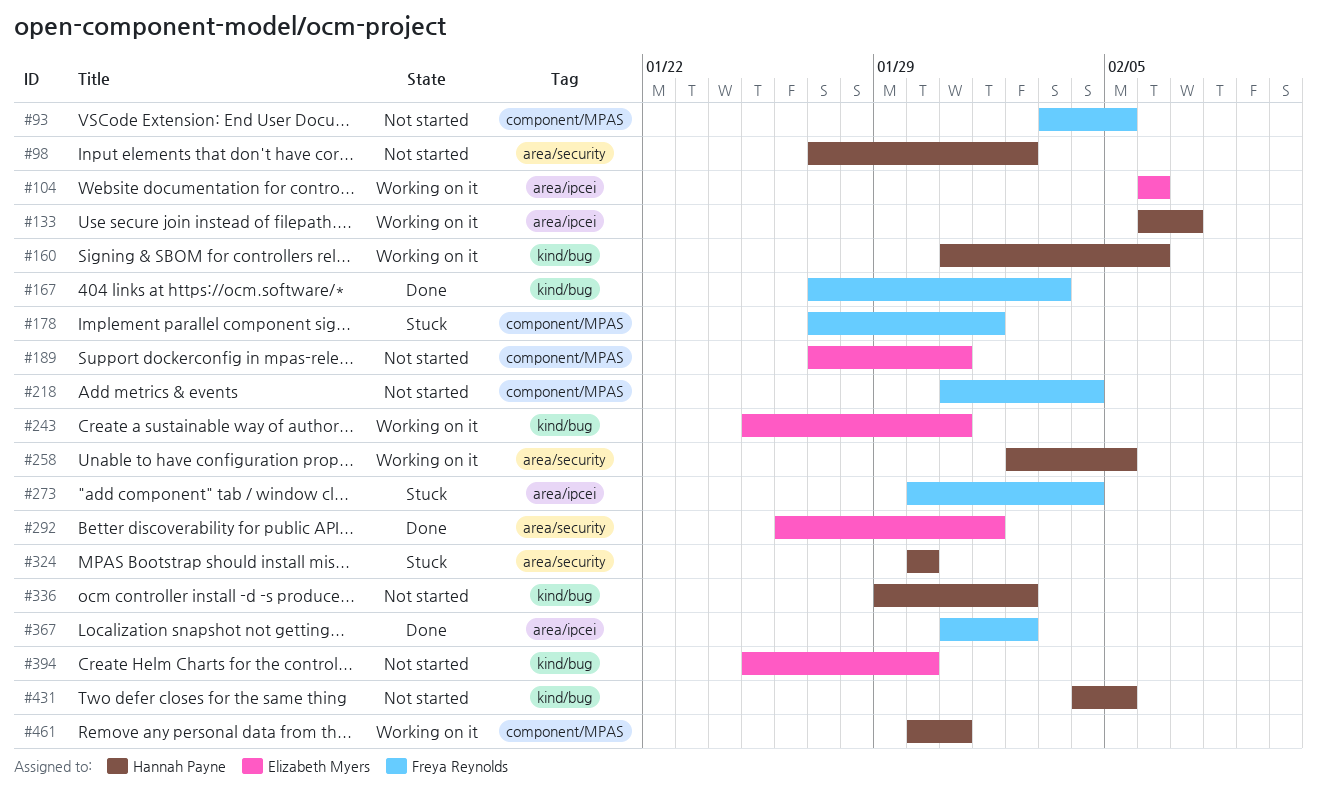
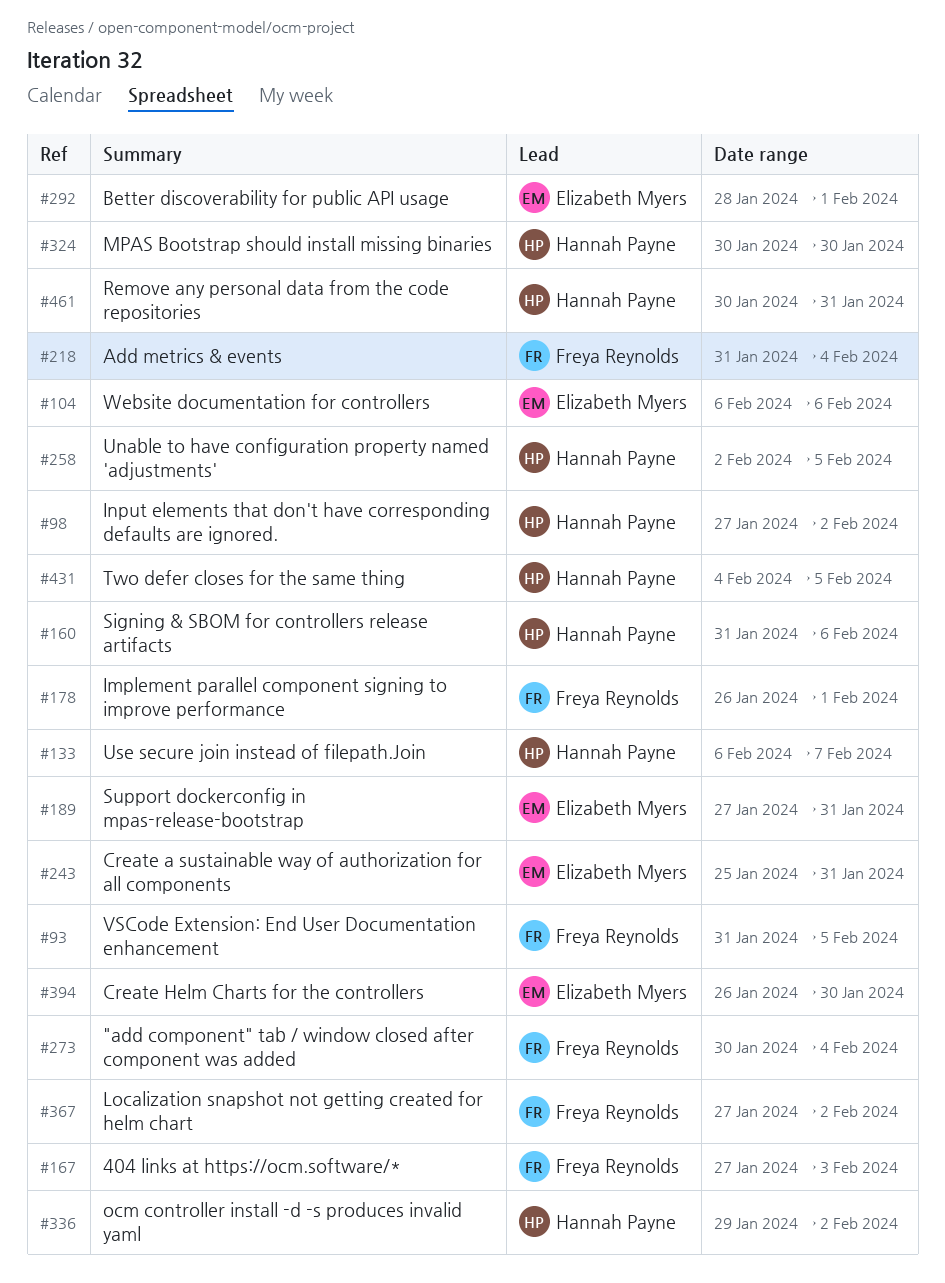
#93, start: Feb 3 -> Jan 31
#178, start: Jan 27 -> Jan 26
#292, start: Jan 26 -> Jan 28
#367, start: Jan 31 -> Jan 27
#394, start: Jan 25 -> Jan 26

